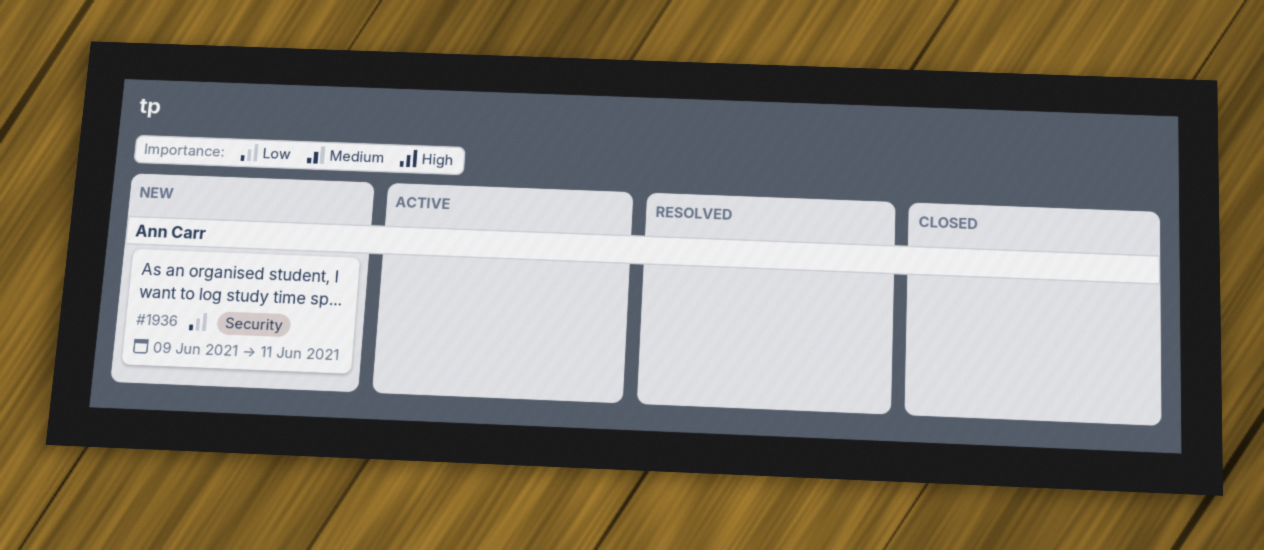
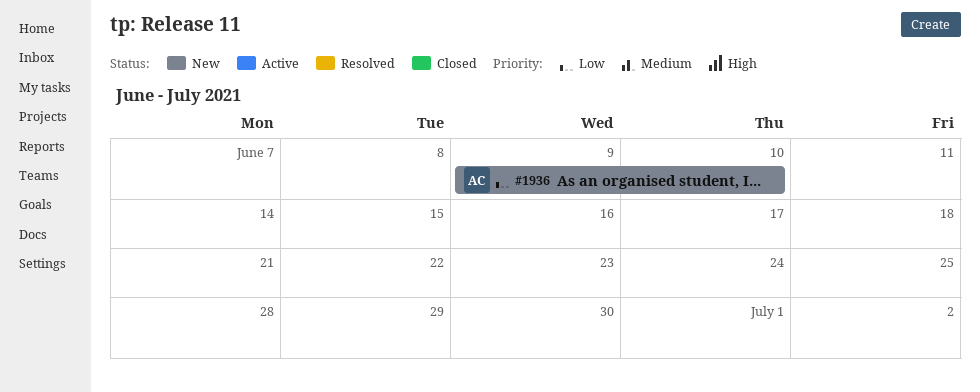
#1936, due: Jun 11 -> Jun 10

